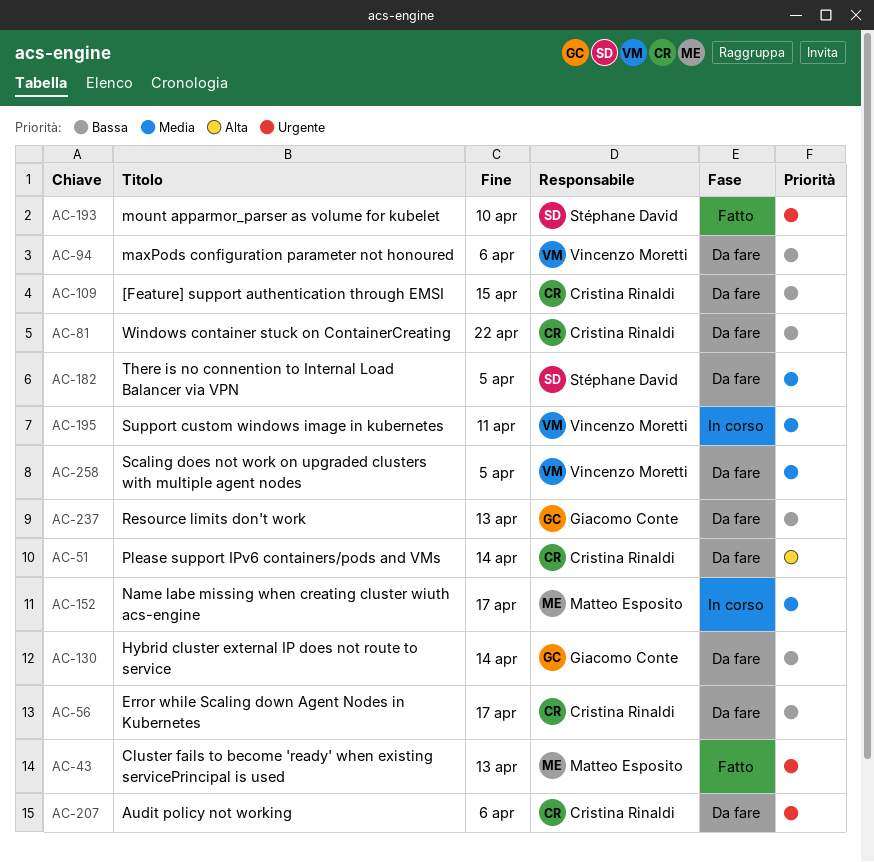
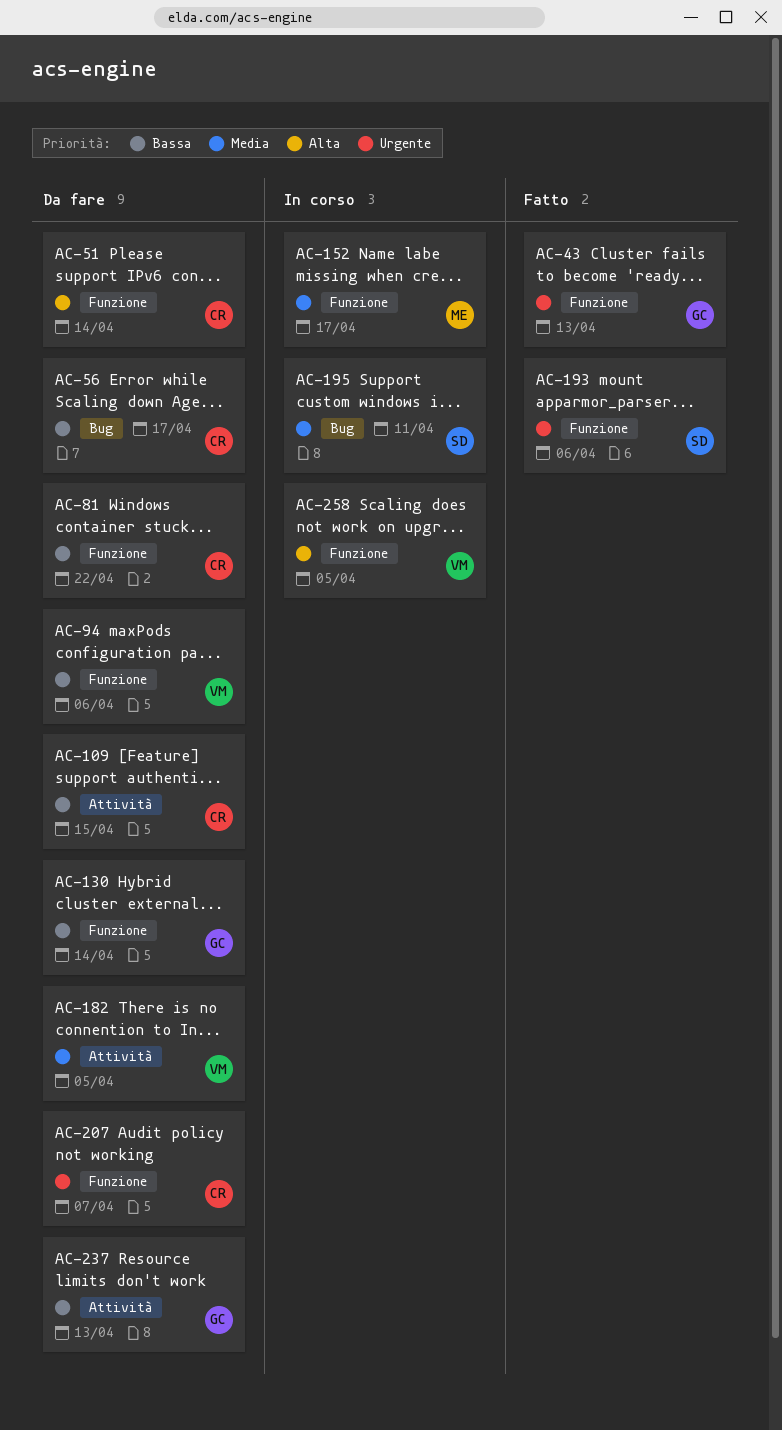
AC-43, owner: Matteo Esposito -> Giacomo Conte
AC-182, owner: Stéphane David -> Vincenzo Moretti
AC-193, due: Apr 10 -> Apr 6
AC-195, owner: Vincenzo Moretti -> Stéphane David
AC-207, due: Apr 6 -> Apr 7
AC-258, status: Da fare -> In corso
AC-258, priority: Media -> Alta

